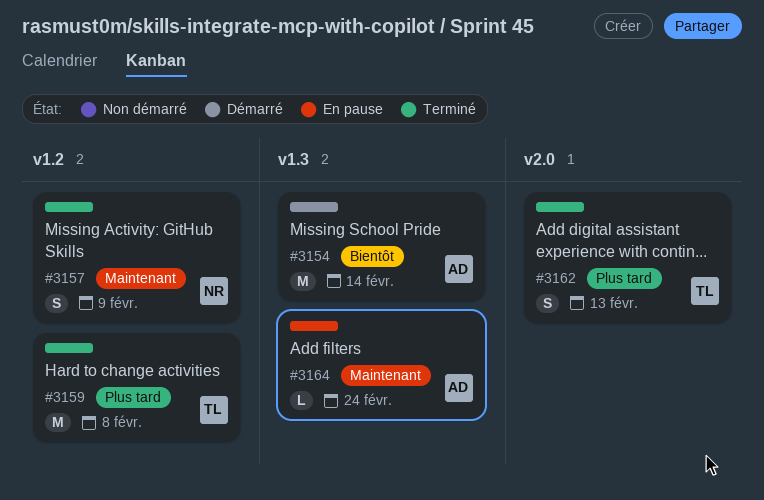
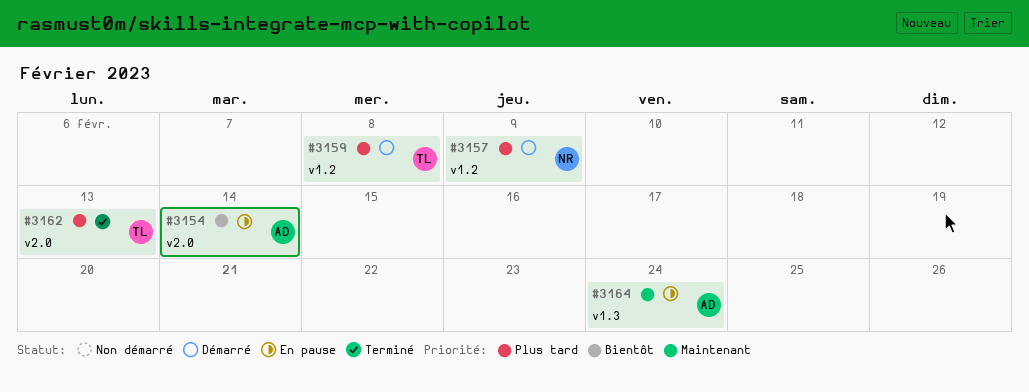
#3154, status: Démarré -> En pause
#3154, label: v1.3 -> v2.0
#3157, status: Terminé -> Démarré
#3157, priority: Maintenant -> Plus tard
#3159, status: Terminé -> Démarré

